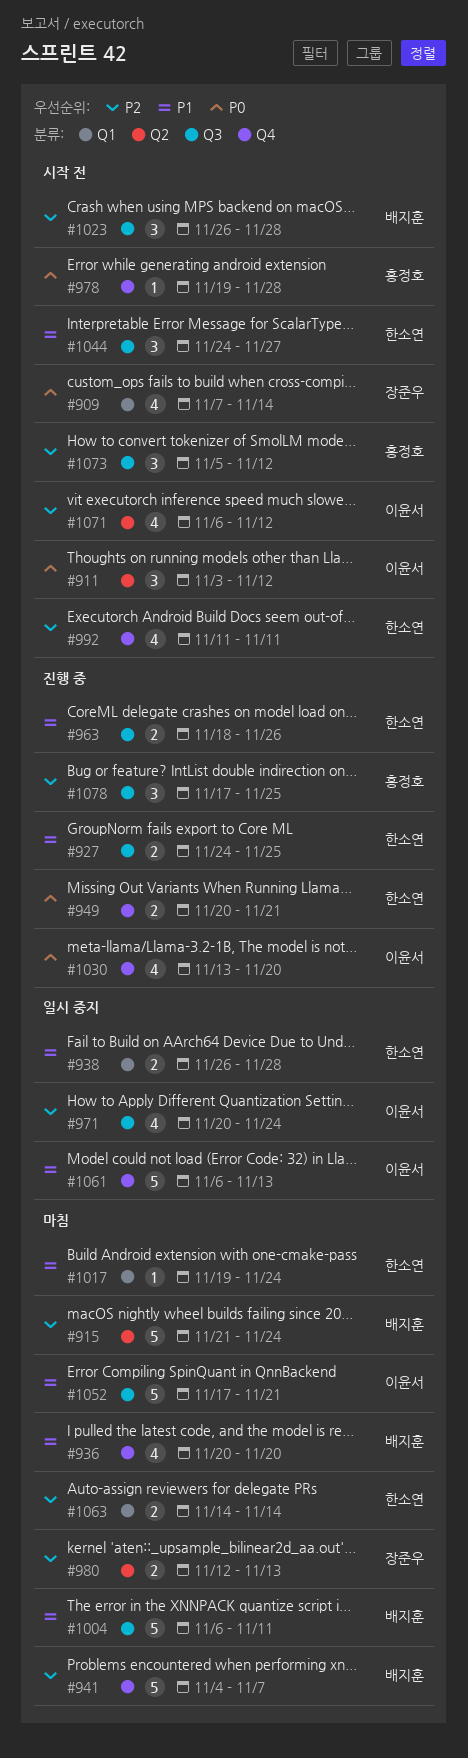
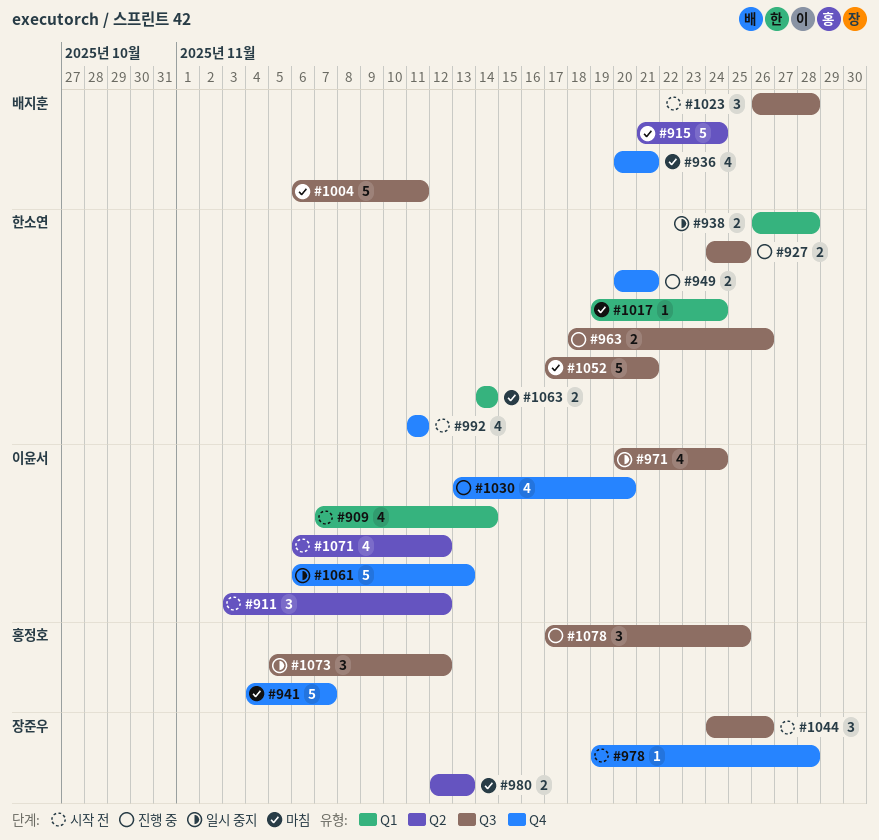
#909, owner: 장준우 -> 이윤서
#936, due: Nov 20 -> Nov 21
#941, owner: 배지훈 -> 홍정호
#978, owner: 홍정호 -> 장준우
#1044, owner: 한소연 -> 장준우
#1044, due: Nov 27 -> Nov 26
#1052, owner: 이윤서 -> 한소연
#1073, status: 시작 전 -> 일시 중지

